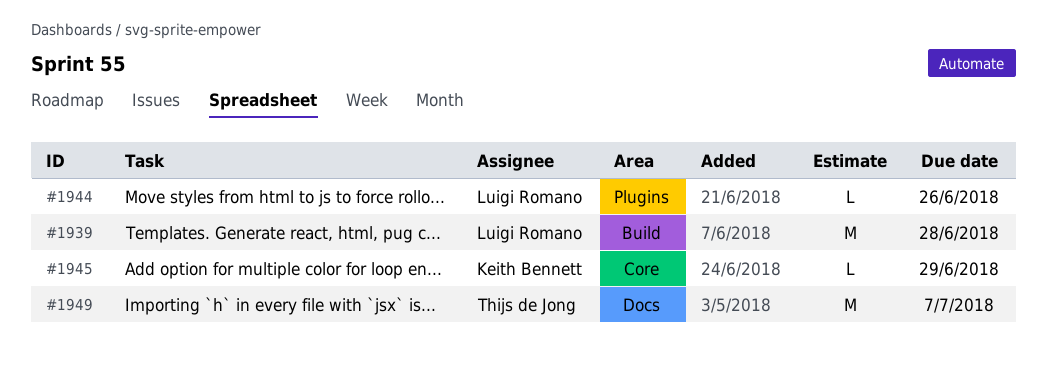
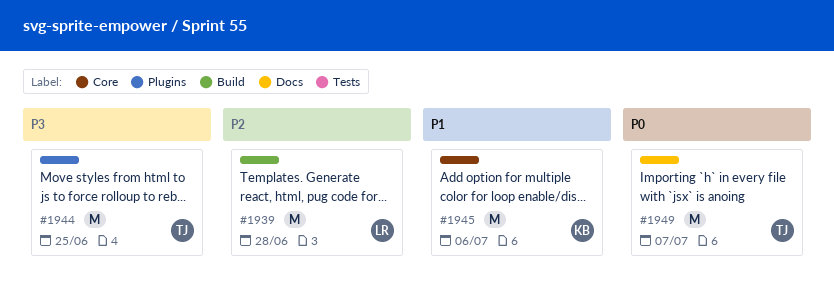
#1944, owner: Luigi Romano -> Thijs de Jong
#1944, estimate: L -> M
#1944, due: Jun 26 -> Jun 25
#1945, estimate: L -> M
#1945, due: Jun 29 -> Jul 6

